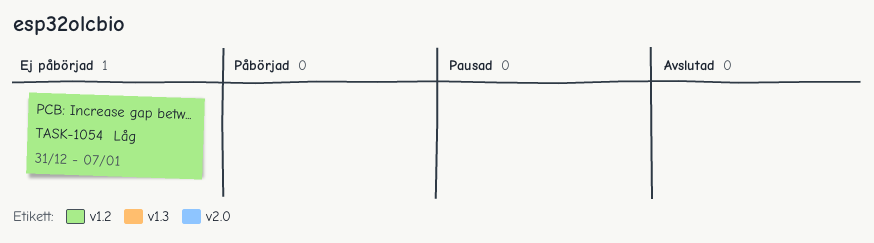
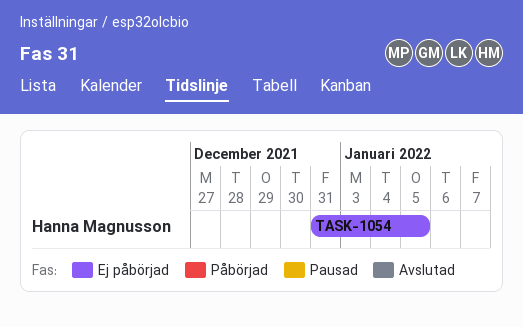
TASK-1054, due: Jan 7 -> Jan 5

